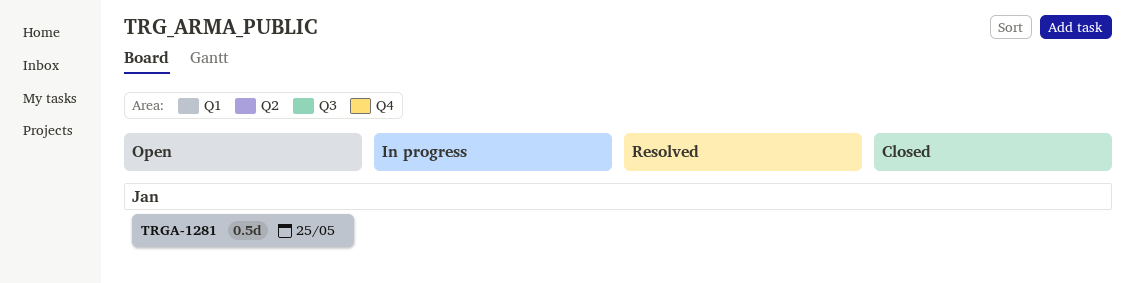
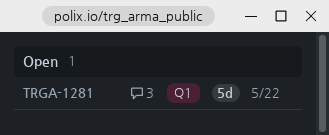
TRGA-1281, estimate: 0.5d -> 5d
TRGA-1281, due: May 25 -> May 22

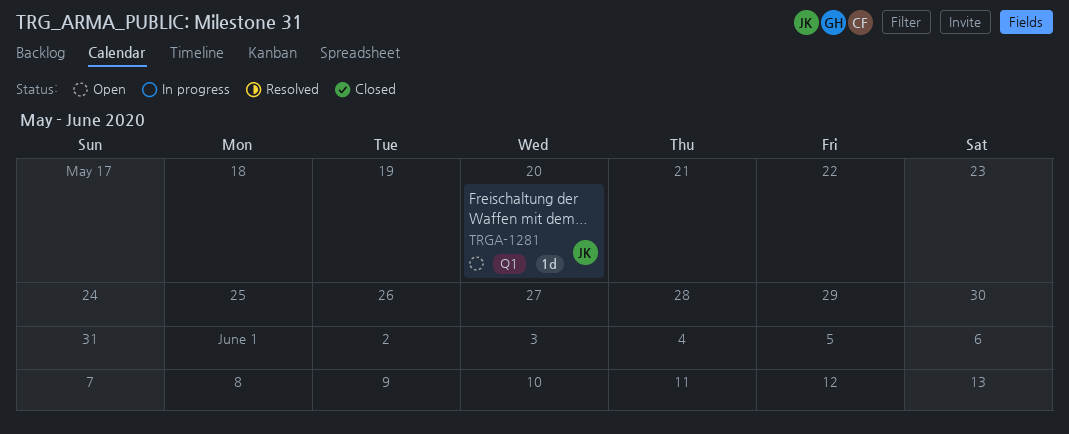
TRGA-1281, estimate: 5d -> 1d
TRGA-1281, due: May 22 -> May 20

